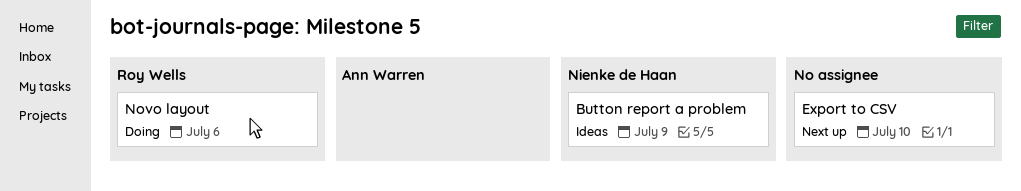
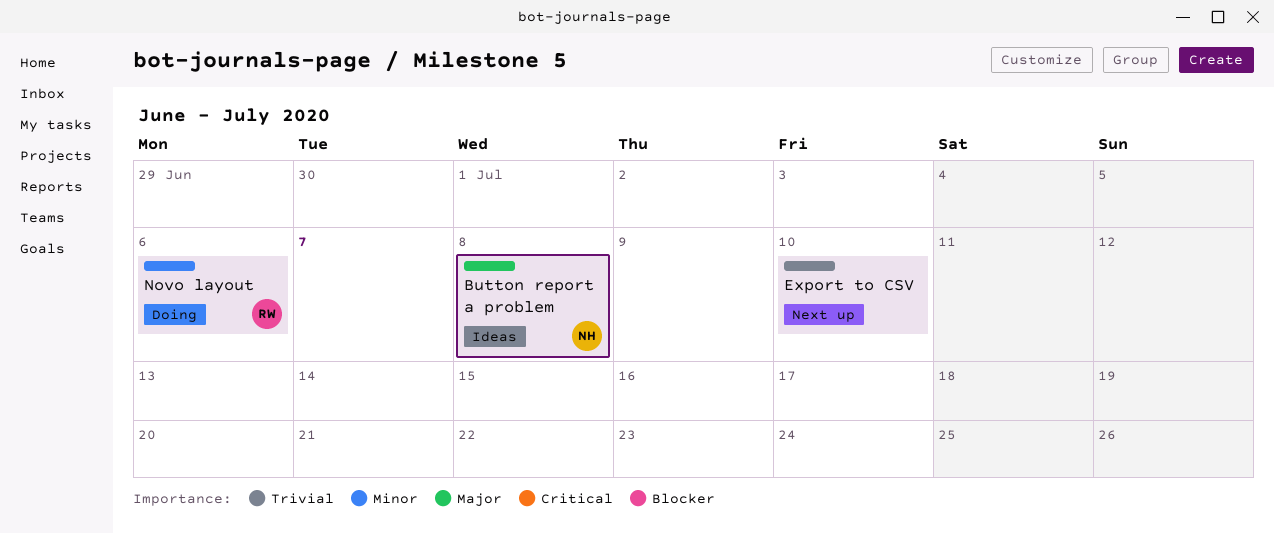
Button report a problem, due: Jul 9 -> Jul 8

